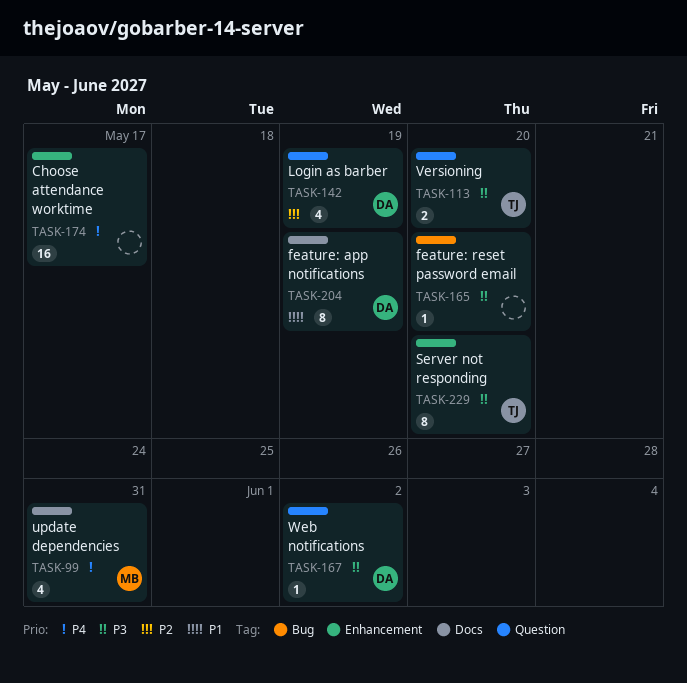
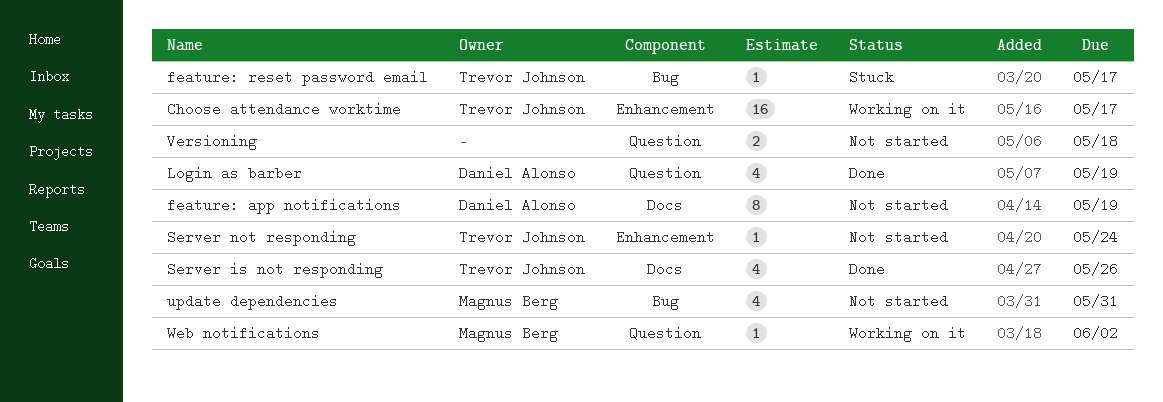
Choose attendance worktime, owner: none -> Trevor Johnson
feature: reset password email, owner: none -> Trevor Johnson
feature: reset password email, due: May 20 -> May 17
Server is not responding: none -> present
Server not responding, estimate: 8 -> 1
Server not responding, due: May 20 -> May 24
update dependencies, label: Docs -> Bug
Versioning, owner: Trevor Johnson -> none
Versioning, due: May 20 -> May 18
Web notifications, owner: Daniel Alonso -> Magnus Berg

